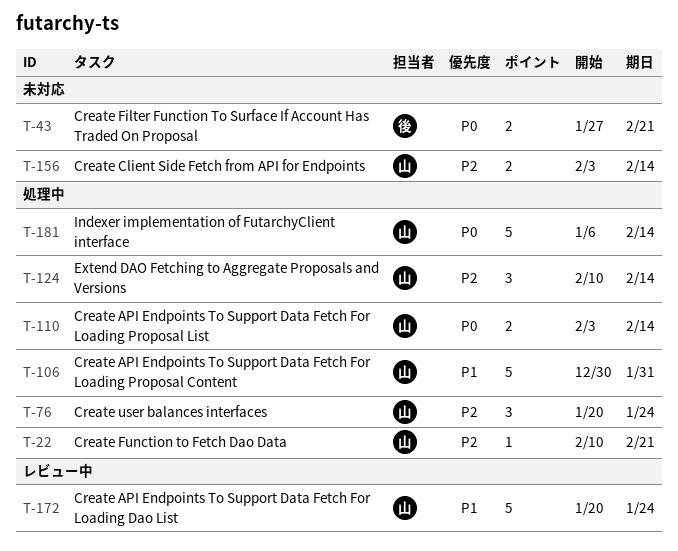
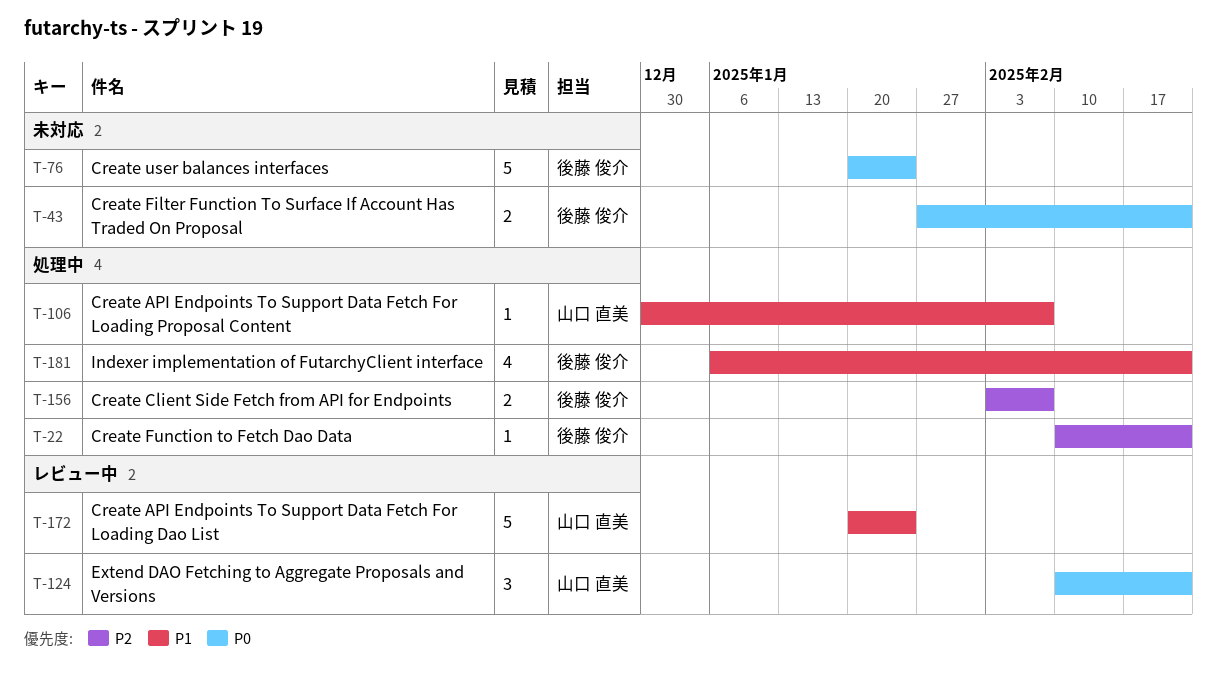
T-22, owner: 山口 直美 -> 後藤 俊介
T-76, status: 処理中 -> 未対応
T-76, owner: 山口 直美 -> 後藤 俊介
T-76, priority: P2 -> P0
T-76, estimate: 3 -> 5
T-106, estimate: 5 -> 1
T-106, due: Jan 31 -> Feb 7
T-110: present -> none
T-124, status: 処理中 -> レビュー中
T-124, priority: P2 -> P0
T-124, due: Feb 14 -> Feb 21
T-156, status: 未対応 -> 処理中
T-156, owner: 山口 直美 -> 後藤 俊介
T-156, due: Feb 14 -> Feb 7
T-181, owner: 山口 直美 -> 後藤 俊介
T-181, priority: P0 -> P1
T-181, estimate: 5 -> 4
T-181, due: Feb 14 -> Feb 21

